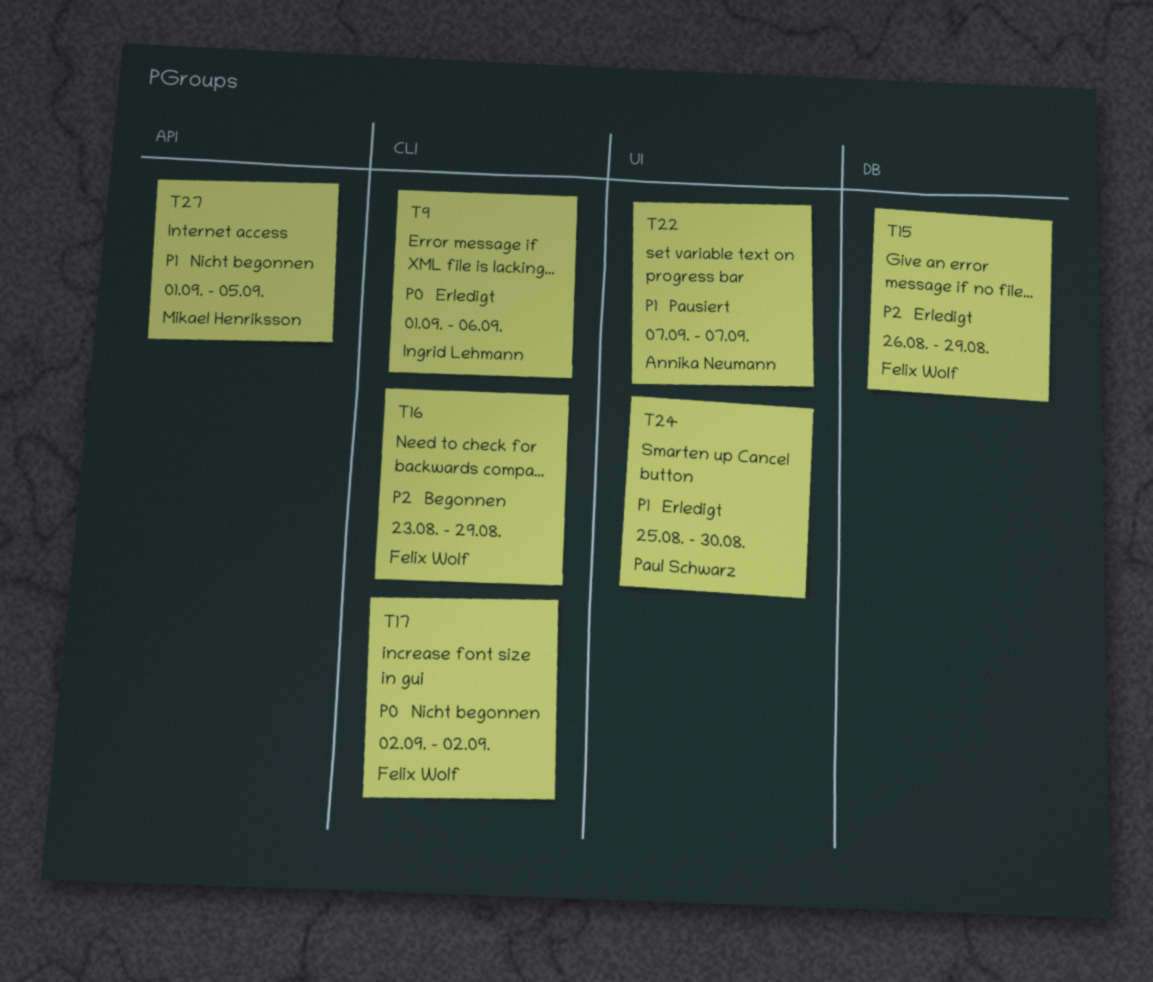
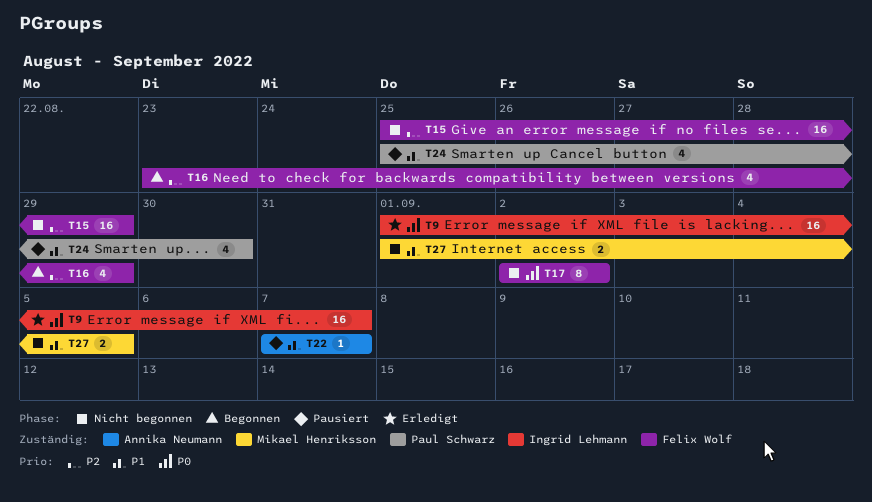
T9, due: Sep 6 -> Sep 7
T15, status: Erledigt -> Nicht begonnen
T15, start: Aug 26 -> Aug 25
T24, status: Erledigt -> Pausiert

